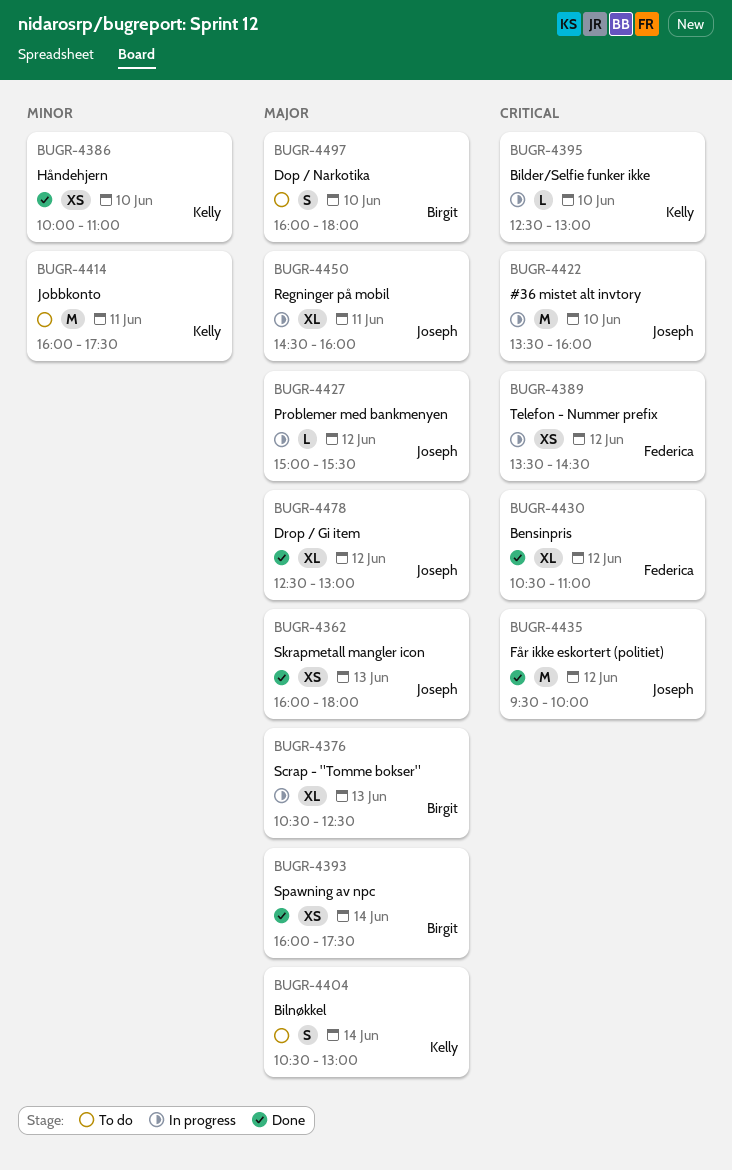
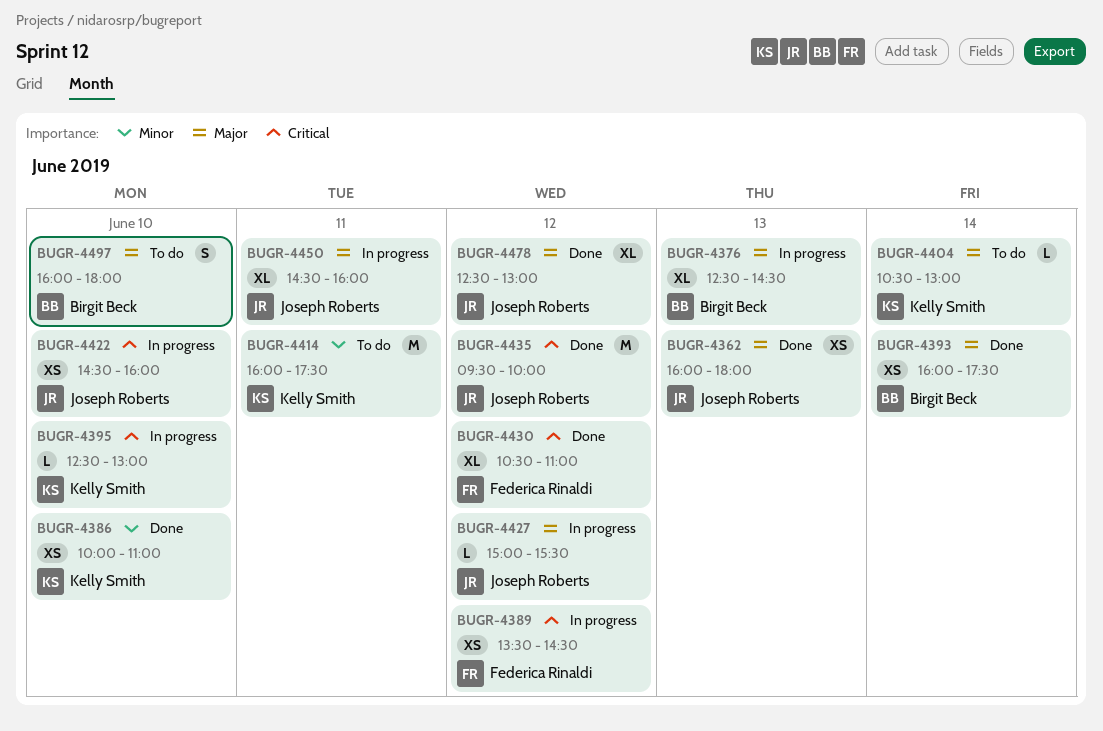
BUGR-4376, begins: 10:30 -> 12:30
BUGR-4376, ends: 12:30 -> 14:30
BUGR-4404, estimate: S -> L
BUGR-4422, estimate: M -> XS
BUGR-4422, begins: 13:30 -> 14:30

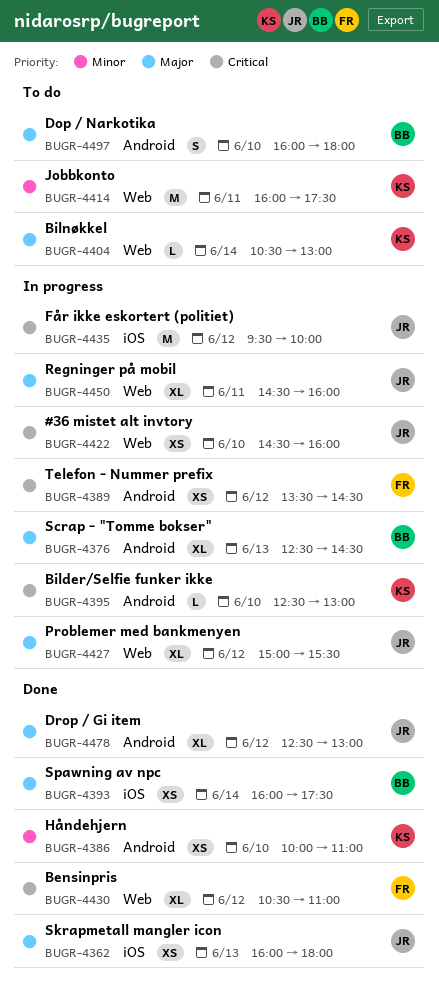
BUGR-4427, estimate: L -> XL
BUGR-4435, status: Done -> In progress

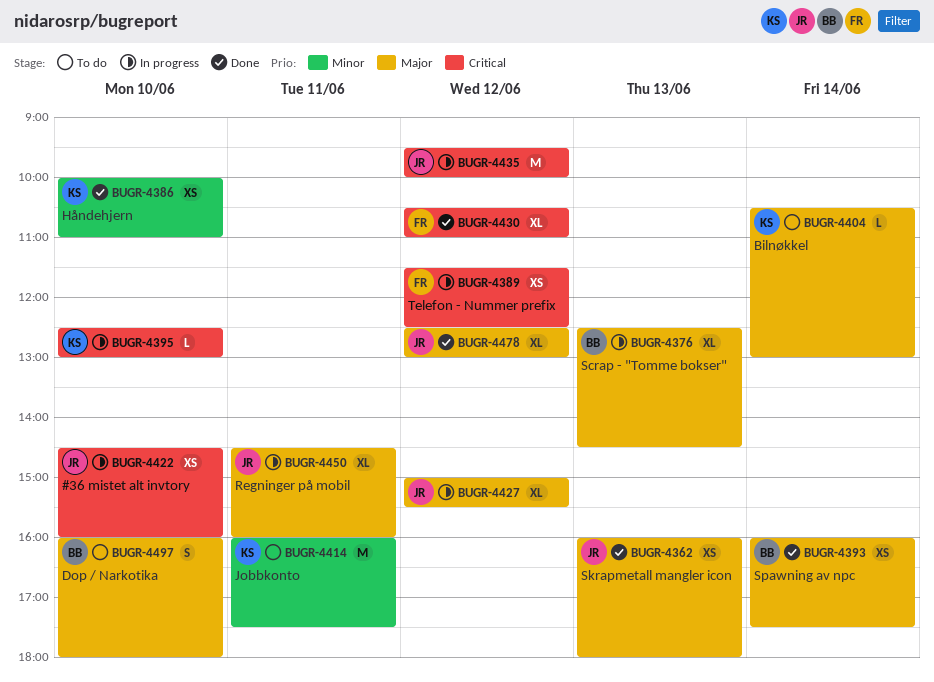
BUGR-4389, begins: 13:30 -> 11:30
BUGR-4389, ends: 14:30 -> 12:30

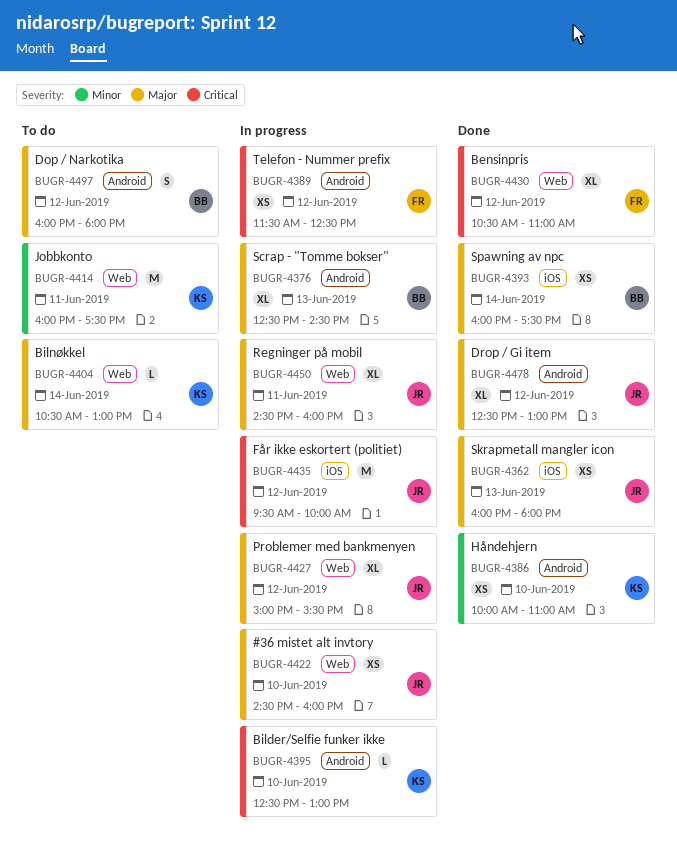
BUGR-4422, priority: Critical -> Major
BUGR-4497, day: Jun 10 -> Jun 12

